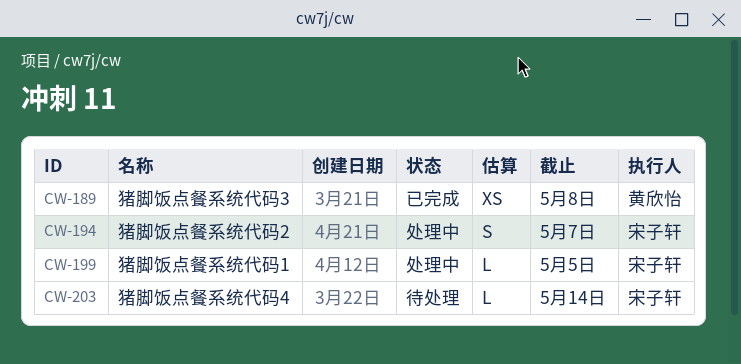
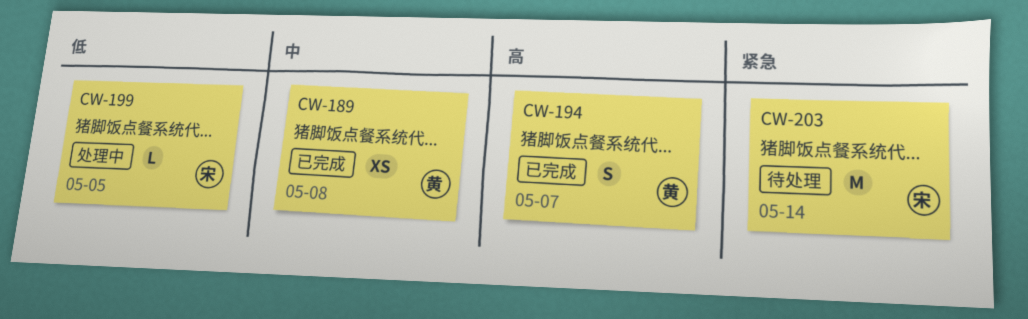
CW-194, status: 处理中 -> 已完成
CW-194, owner: 宋子轩 -> 黄欣怡
CW-203, estimate: L -> M

